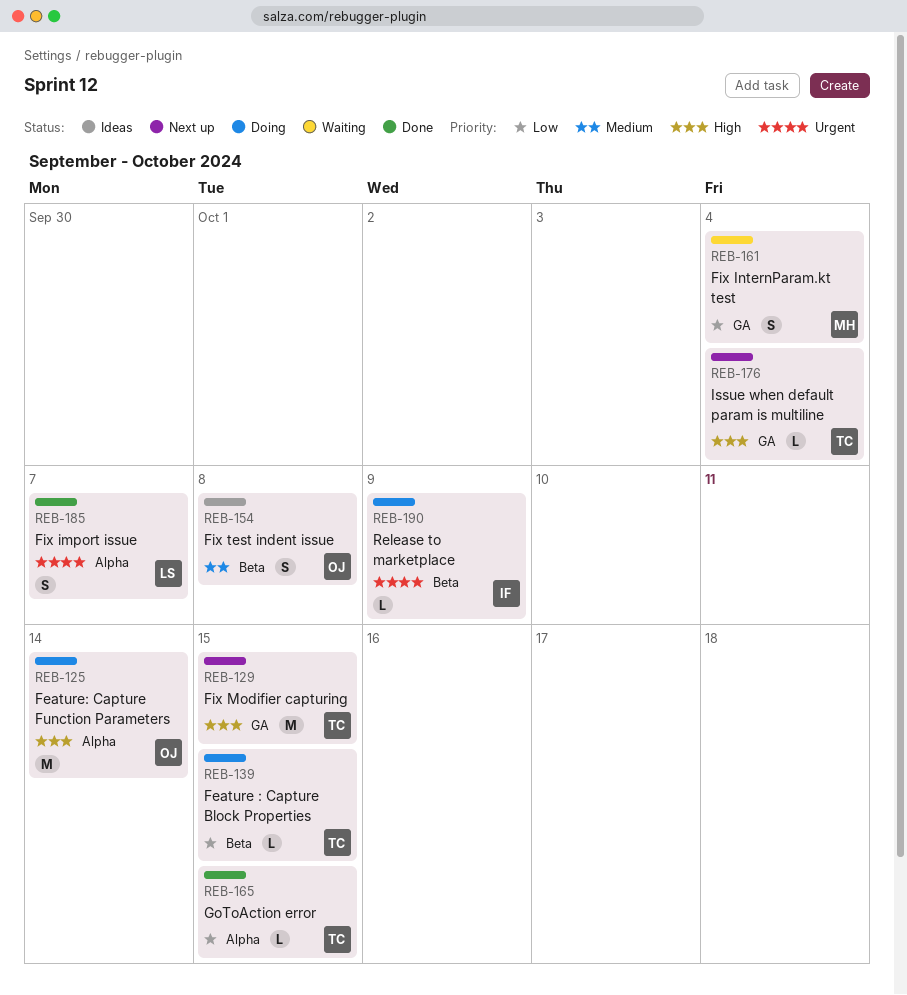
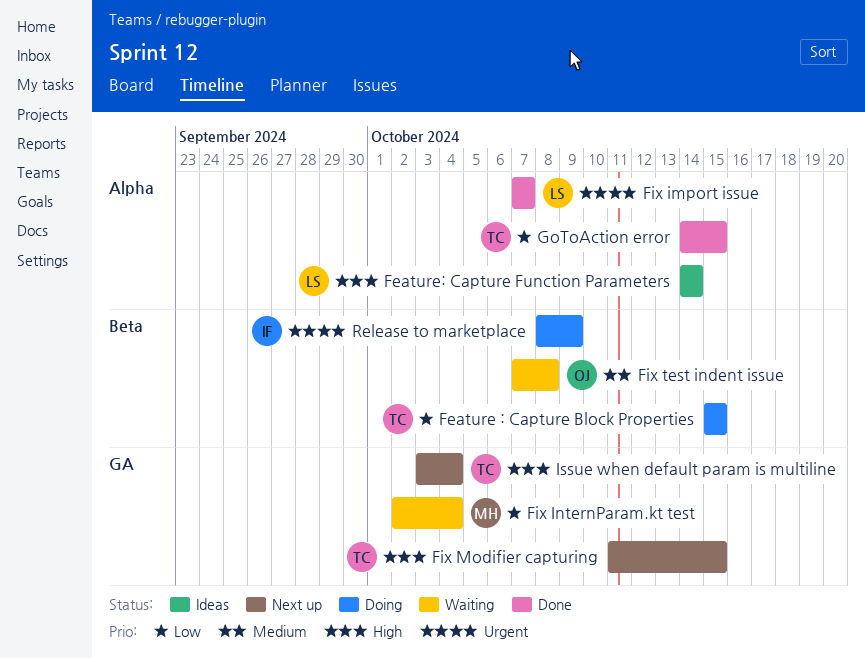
Feature: Capture Function Parameters, status: Doing -> Ideas
Feature: Capture Function Parameters, owner: OJ -> LS
Fix test indent issue, status: Ideas -> Waiting

